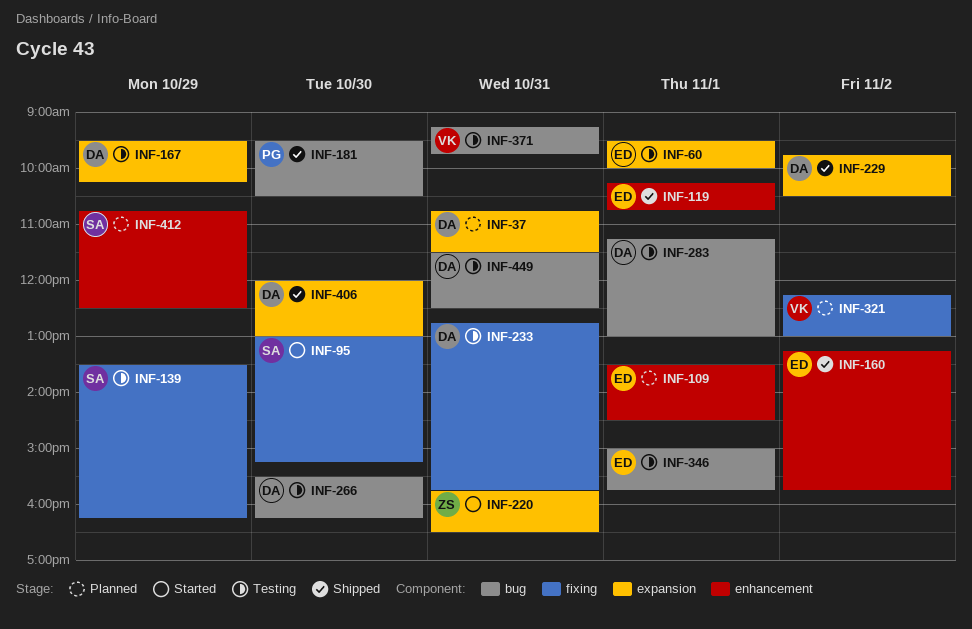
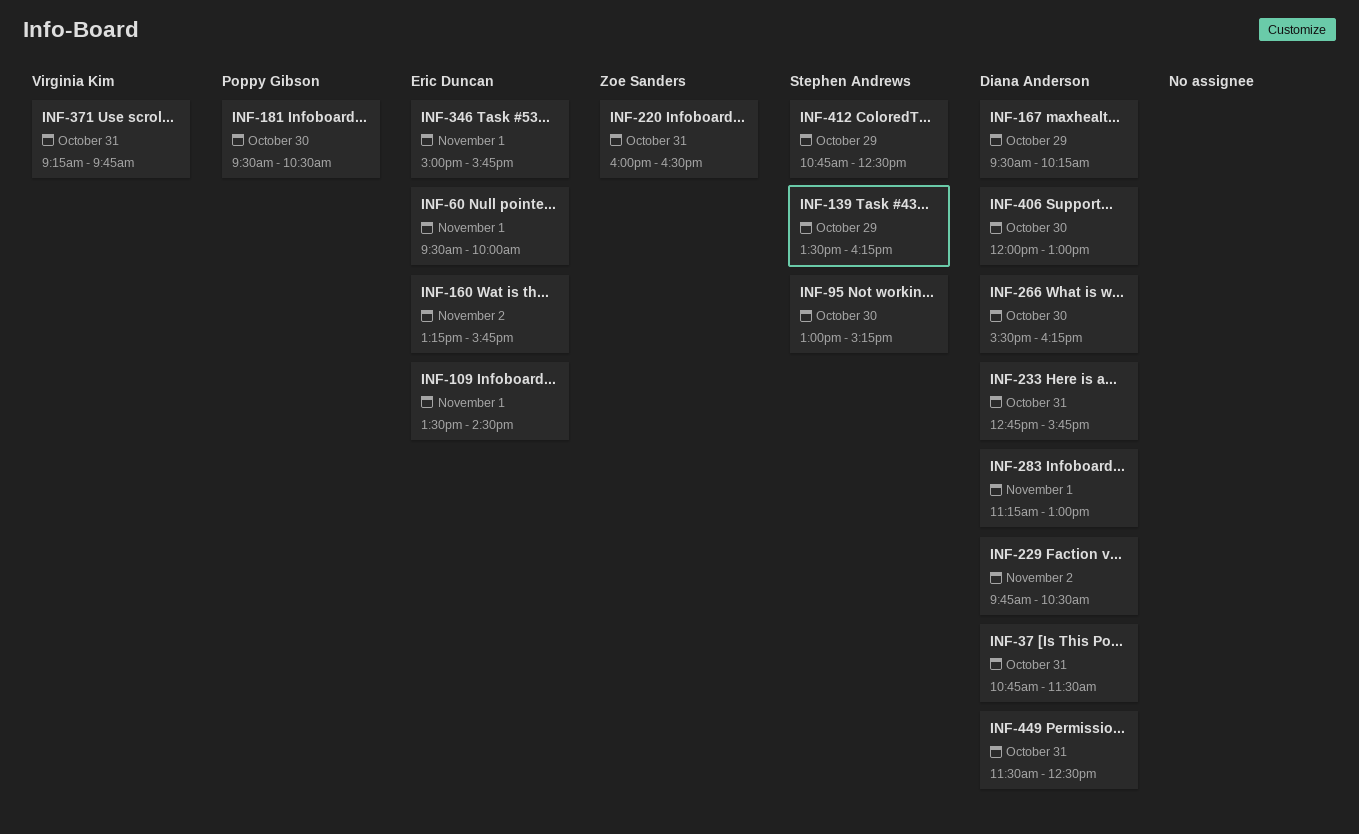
INF-119: present -> none
INF-220, begins: 15:45 -> 16:00
INF-321: present -> none

